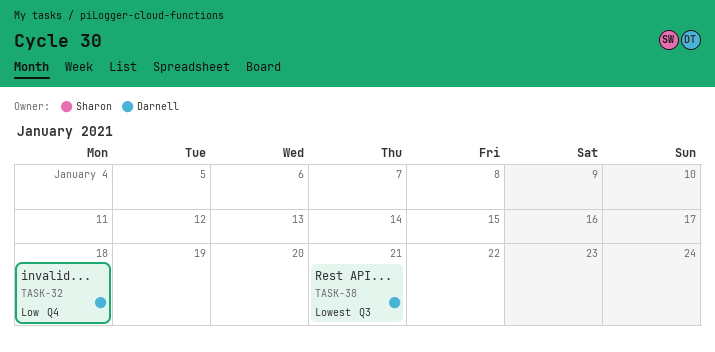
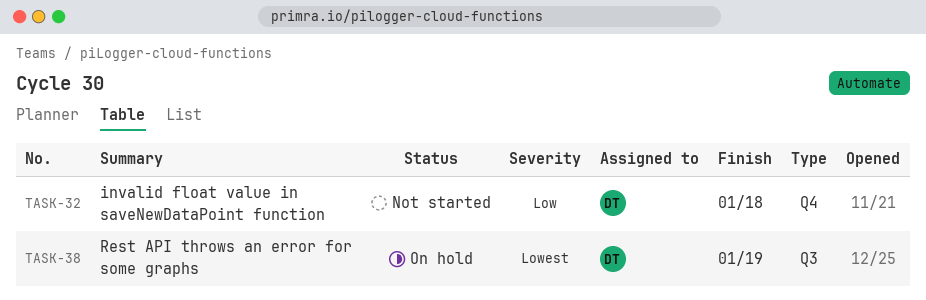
TASK-38, due: Jan 21 -> Jan 19

